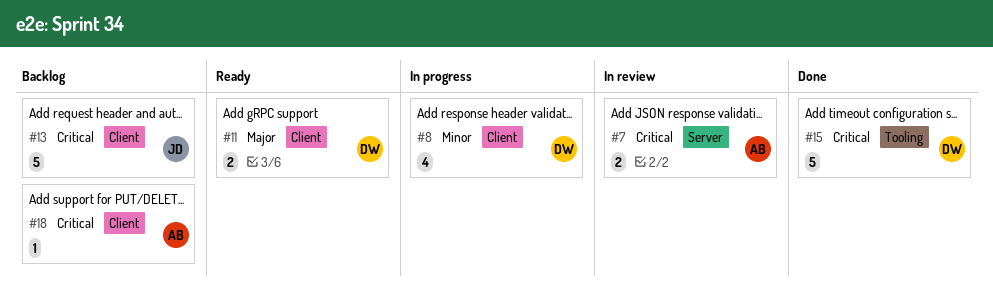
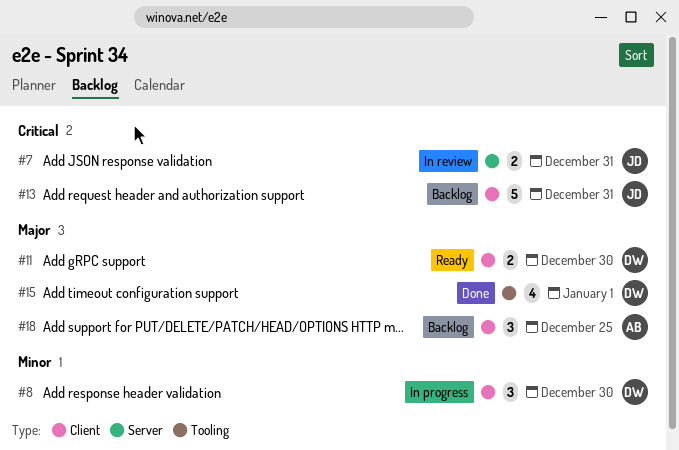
#7, owner: AB -> JD
#8, estimate: 4 -> 3
#15, priority: Critical -> Major
#15, estimate: 5 -> 4
#18, priority: Critical -> Major
#18, estimate: 1 -> 3

